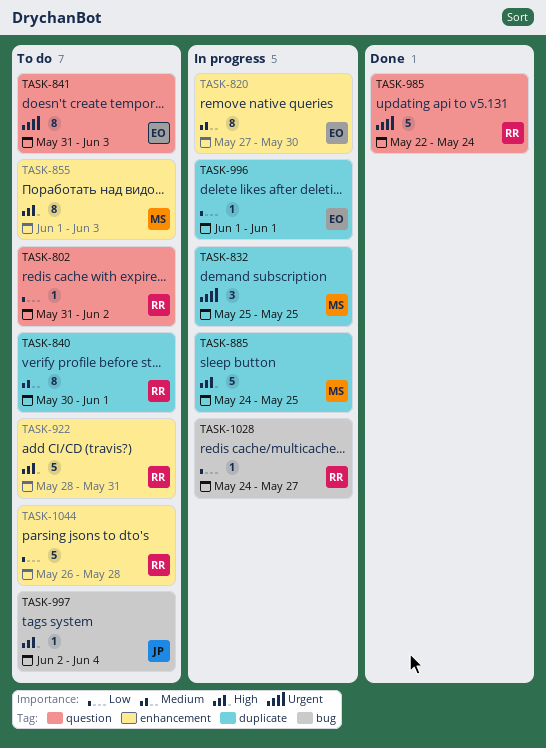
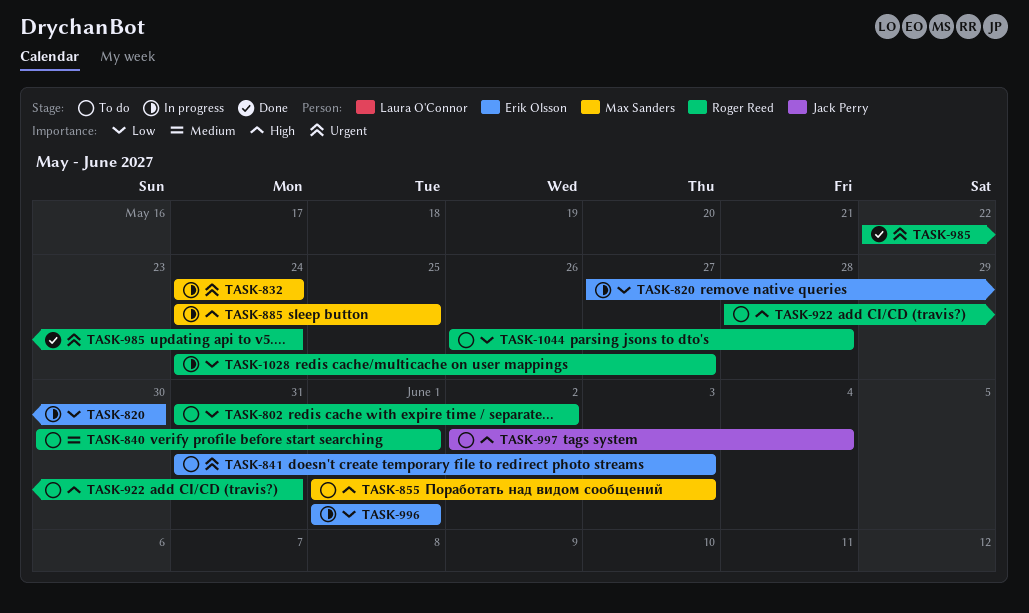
TASK-820, priority: Medium -> Low
TASK-832, start: May 25 -> May 24
TASK-832, due: May 25 -> May 24

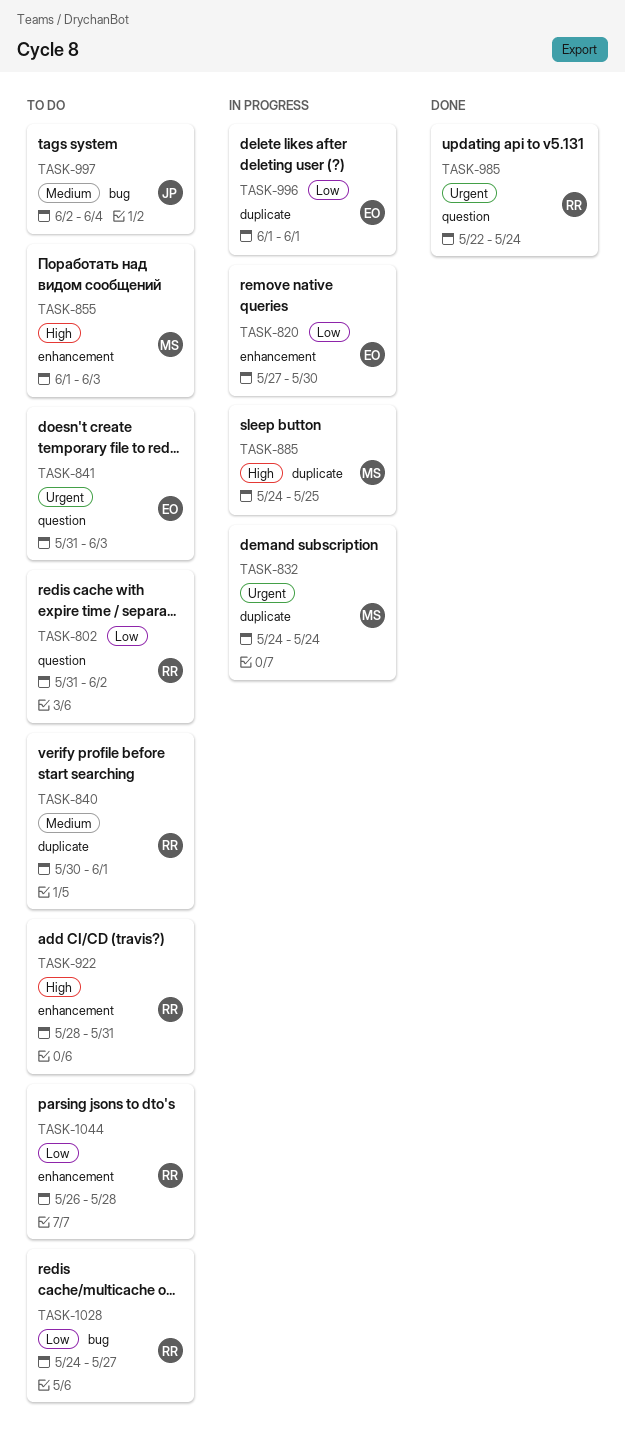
TASK-997, priority: High -> Medium
TASK-1028, status: In progress -> To do

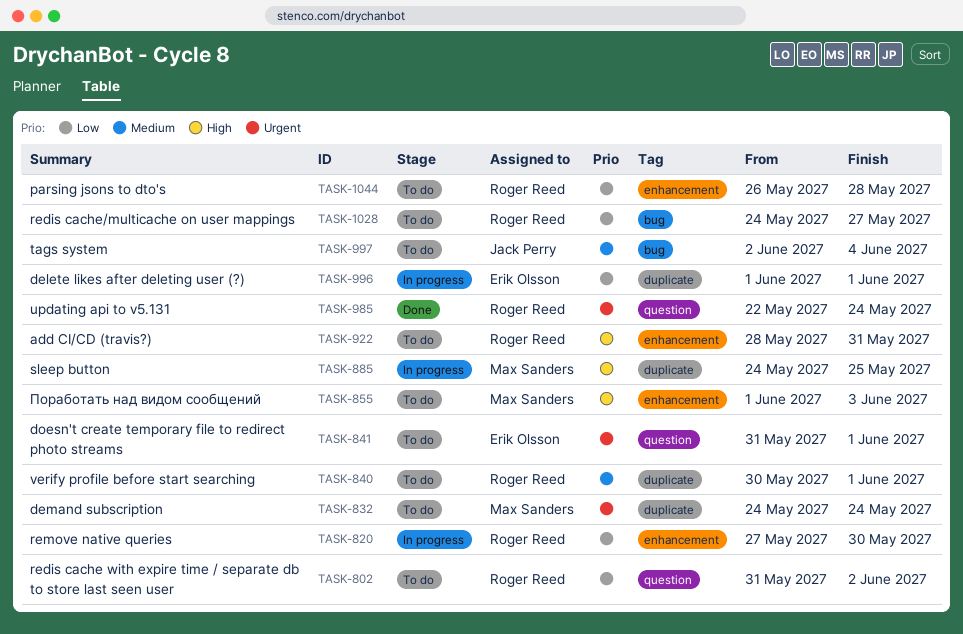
TASK-820, owner: Erik Olsson -> Roger Reed
TASK-832, status: In progress -> To do
TASK-841, due: Jun 3 -> Jun 1

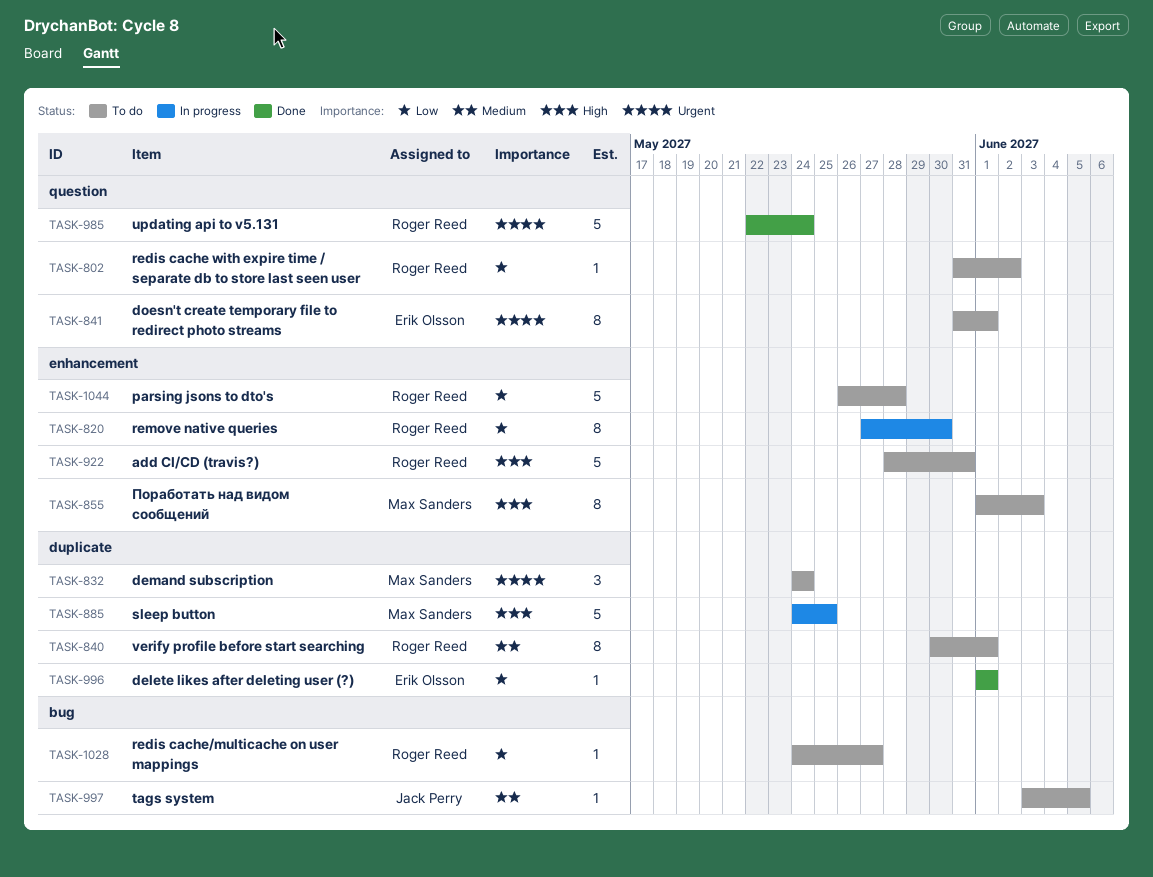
TASK-996, status: In progress -> Done
TASK-997, start: Jun 2 -> Jun 3
TASK-997, due: Jun 4 -> Jun 5

